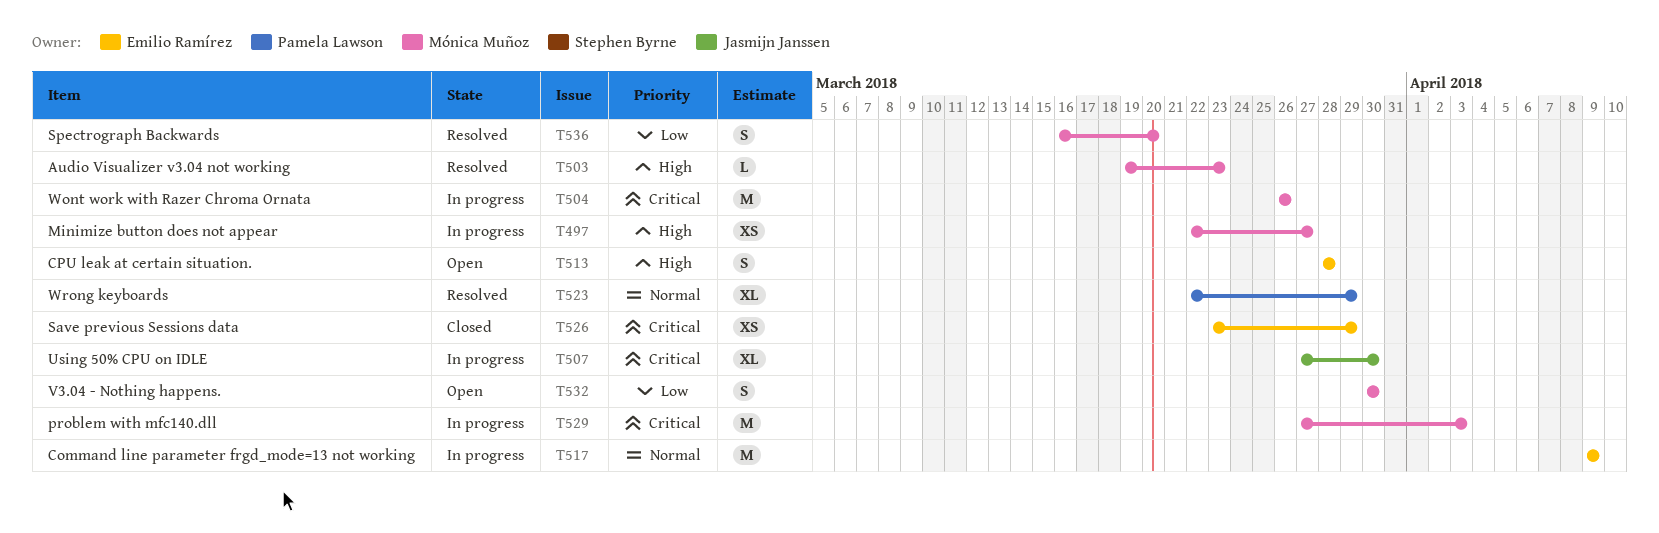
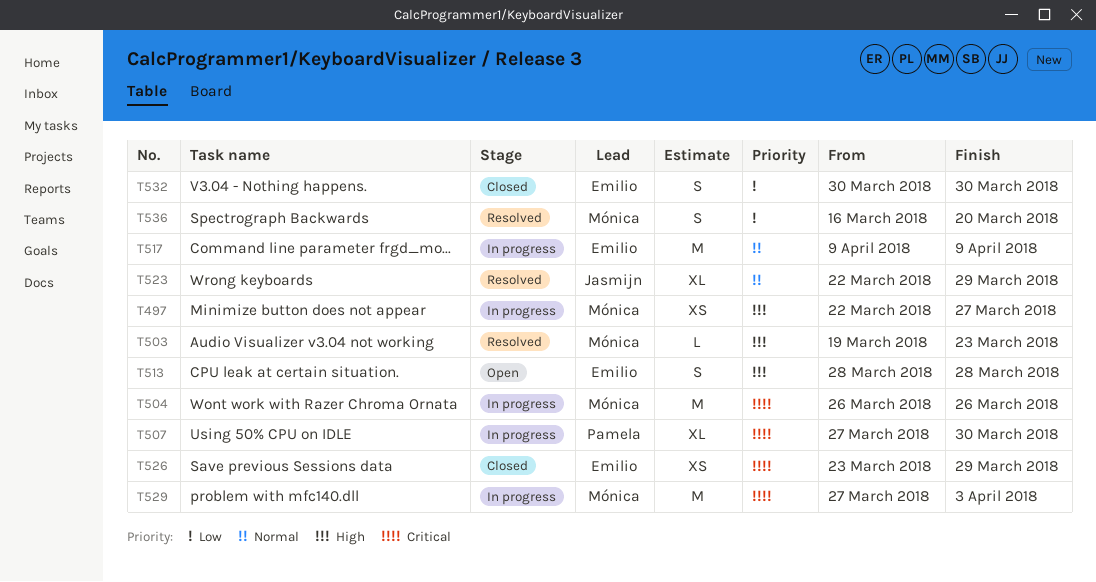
T507, owner: Jasmijn Janssen -> Pamela Lawson
T523, owner: Pamela Lawson -> Jasmijn Janssen
T532, status: Open -> Closed
T532, owner: Mónica Muñoz -> Emilio Ramírez

